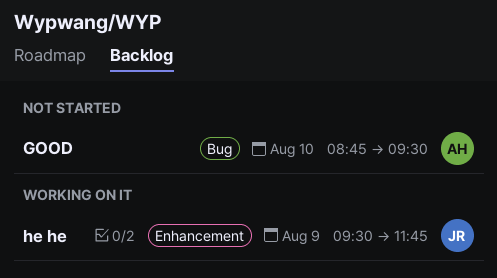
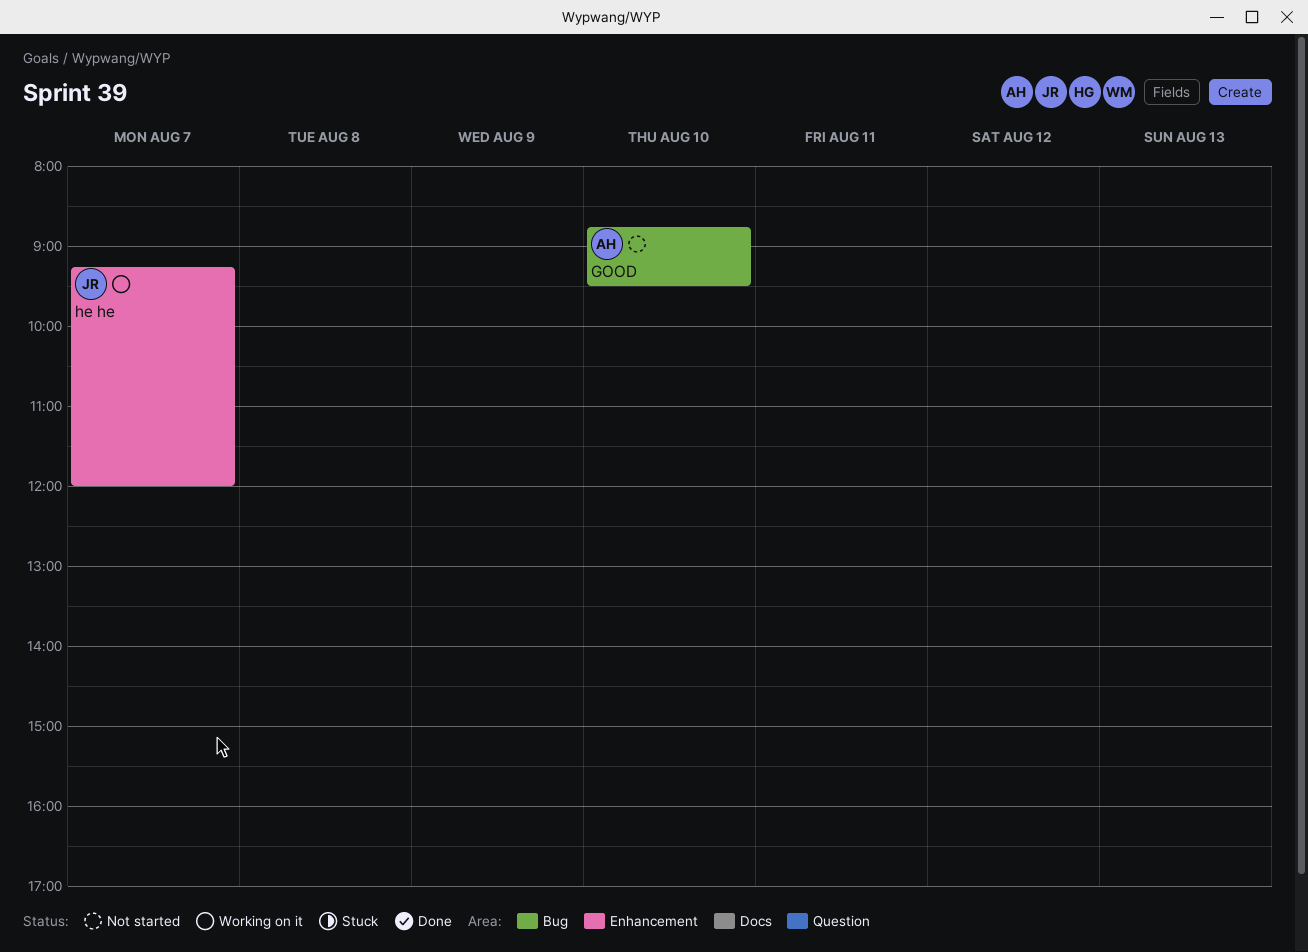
he he, day: Aug 9 -> Aug 7
he he, begins: 09:30 -> 09:15
he he, ends: 11:45 -> 12:00

